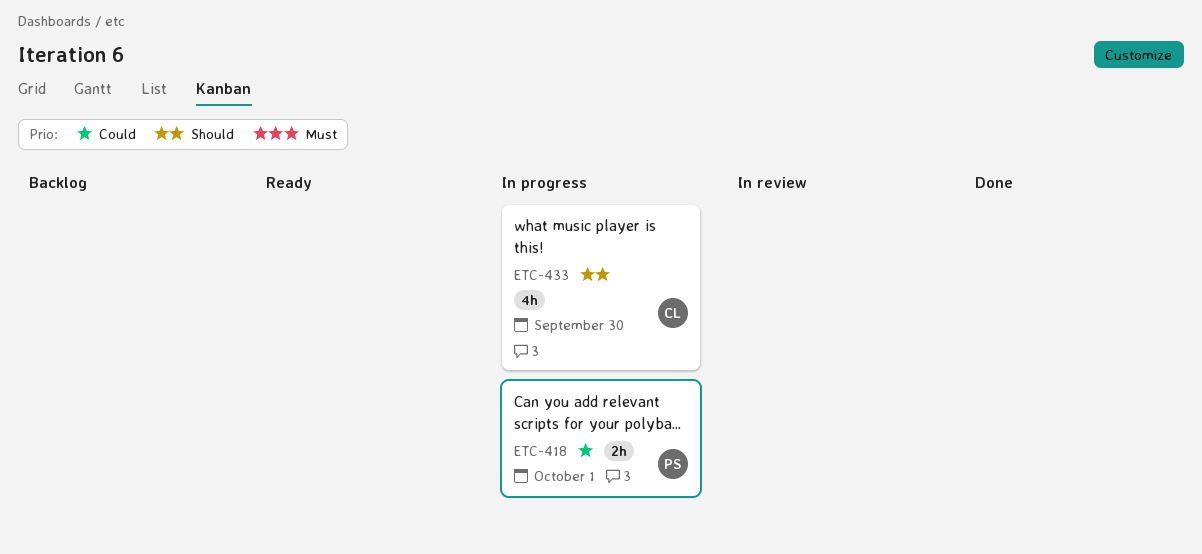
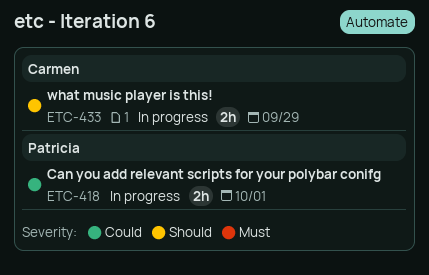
ETC-433, estimate: 4h -> 2h
ETC-433, due: Sep 30 -> Sep 29

